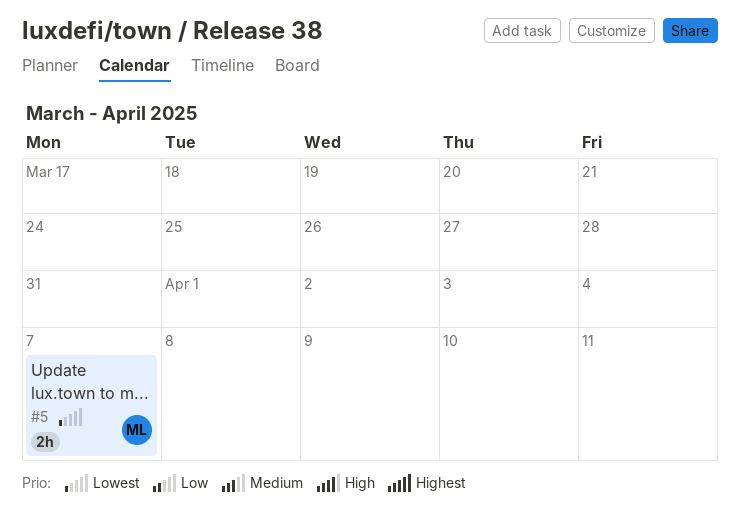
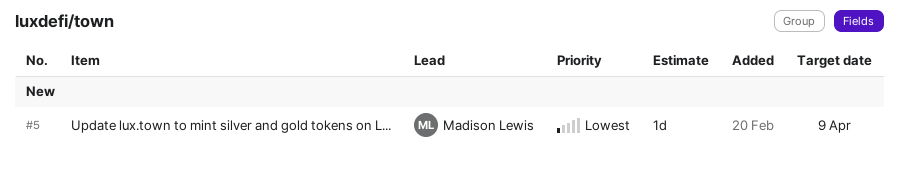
#5, estimate: 2h -> 1d
#5, due: Apr 7 -> Apr 9

